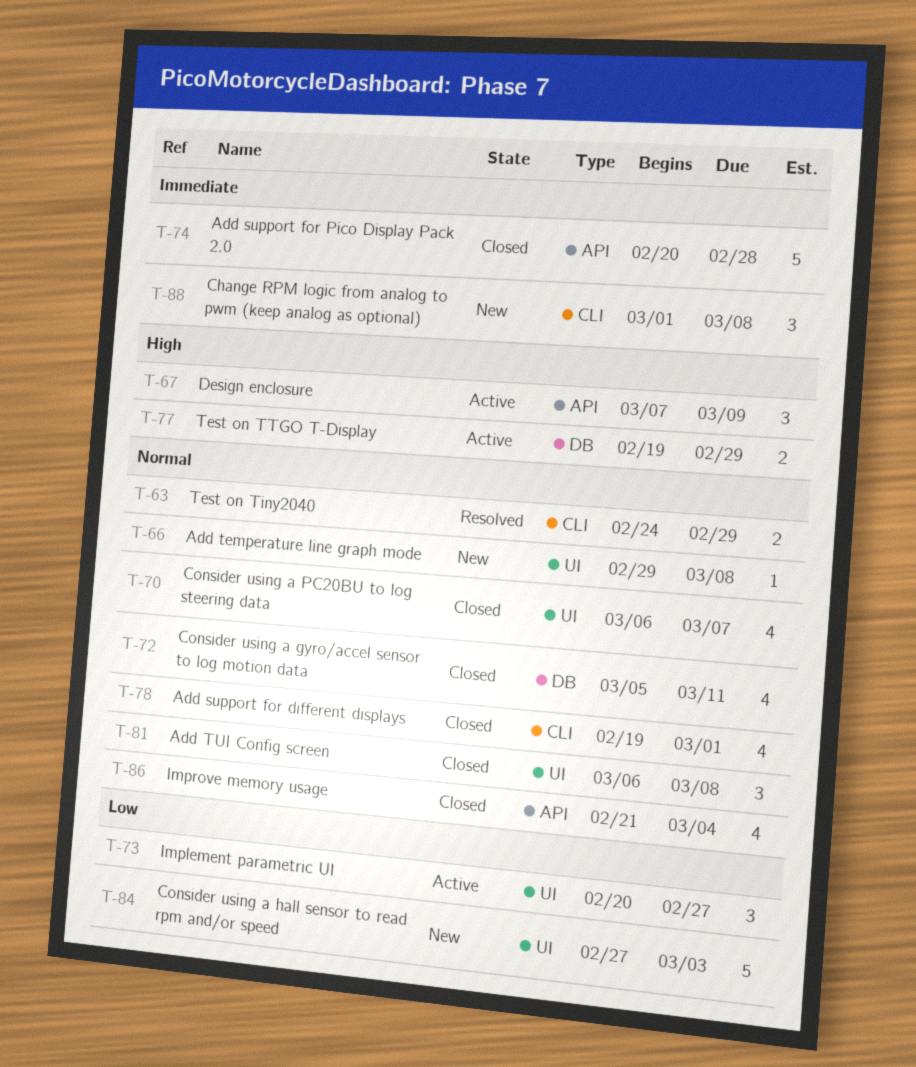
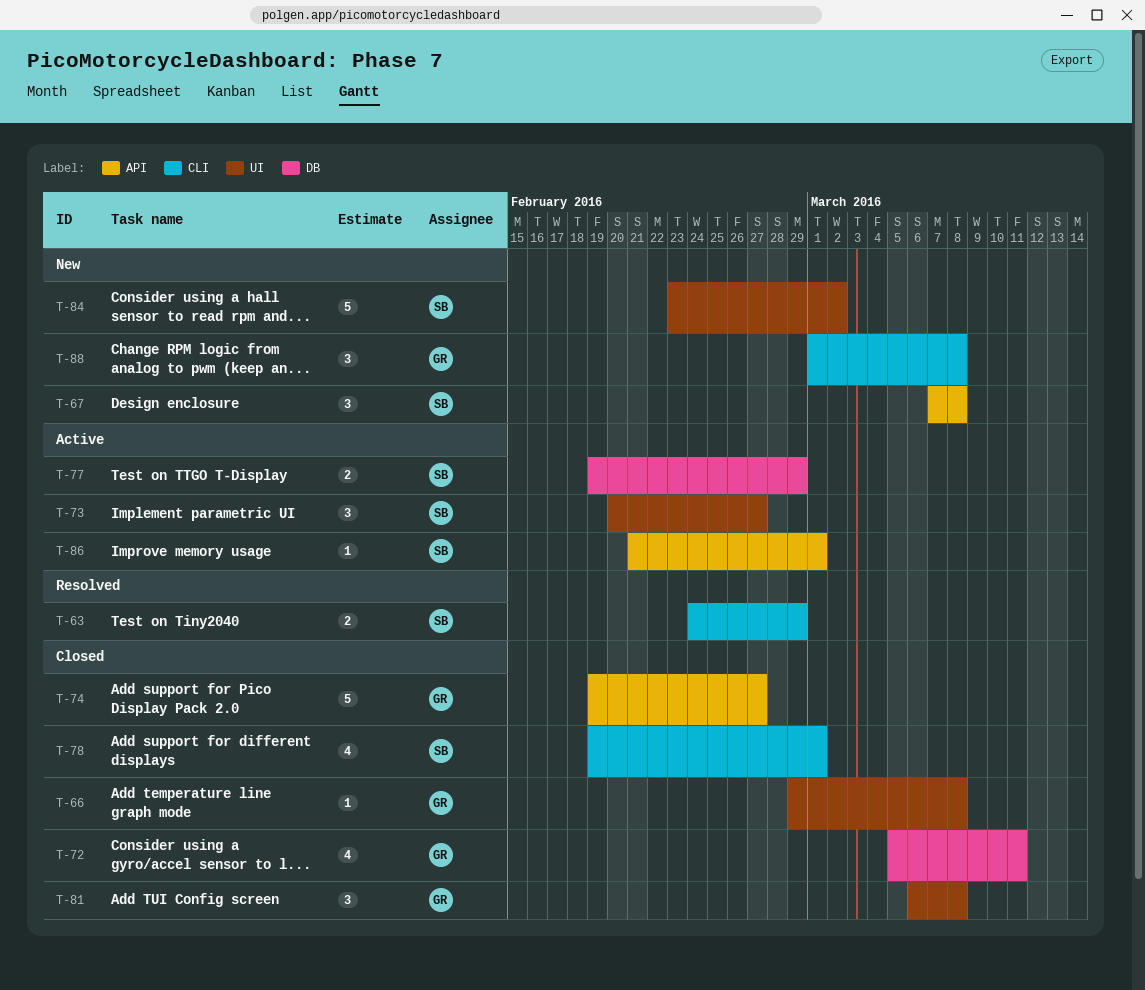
T-66, status: New -> Closed
T-67, status: Active -> New
T-67, due: Mar 9 -> Mar 8
T-70: present -> none
T-74, start: Feb 20 -> Feb 19
T-74, due: Feb 28 -> Feb 27
T-84, start: Feb 27 -> Feb 23
T-84, due: Mar 3 -> Mar 2
T-86, status: Closed -> Active
T-86, estimate: 4 -> 1
T-86, due: Mar 4 -> Mar 1

